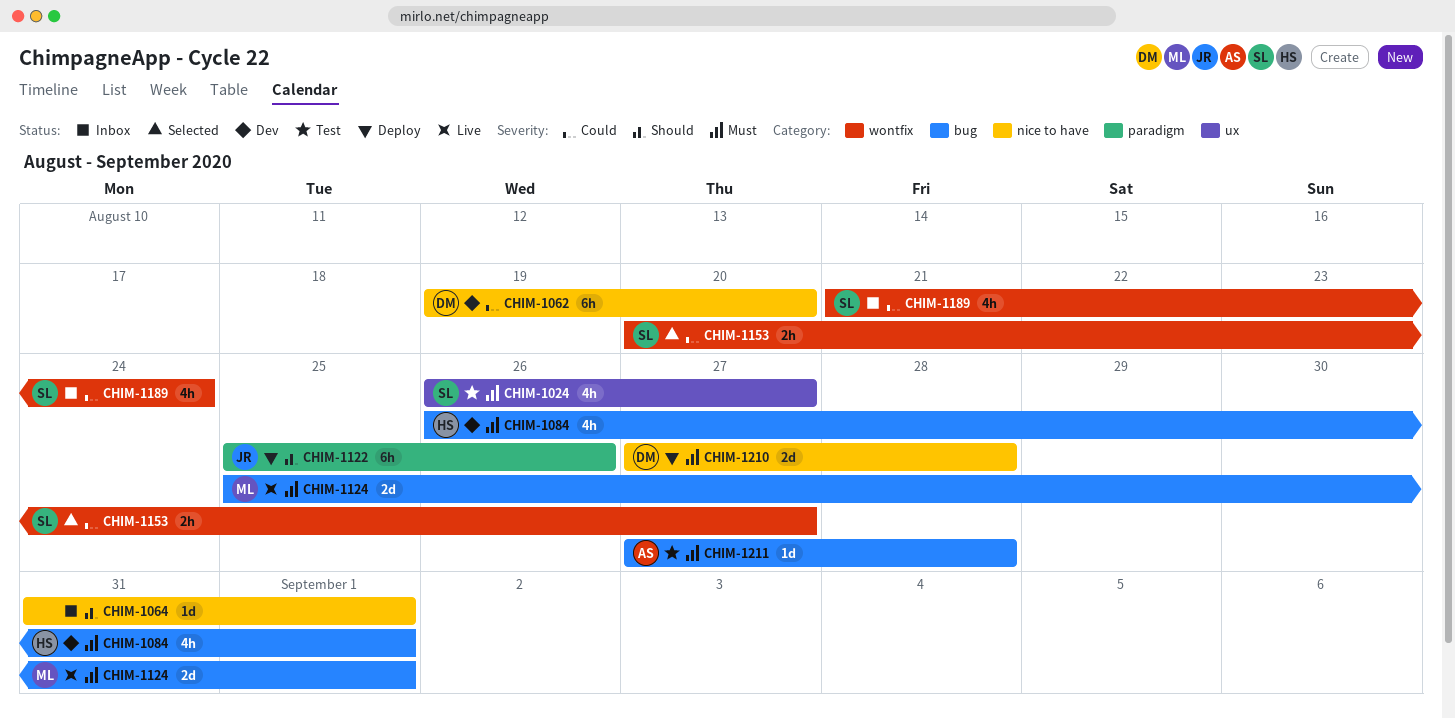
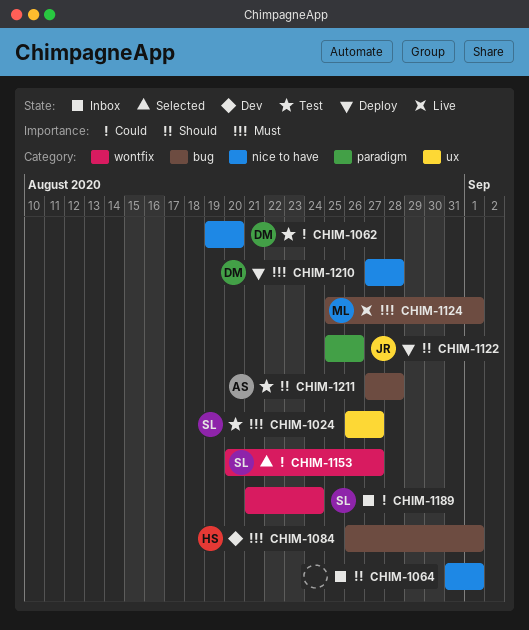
CHIM-1062, status: Dev -> Test
CHIM-1211, priority: Must -> Should

